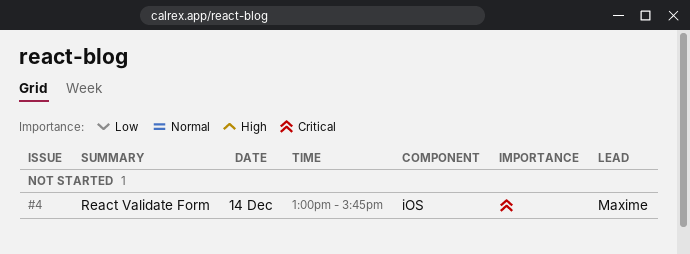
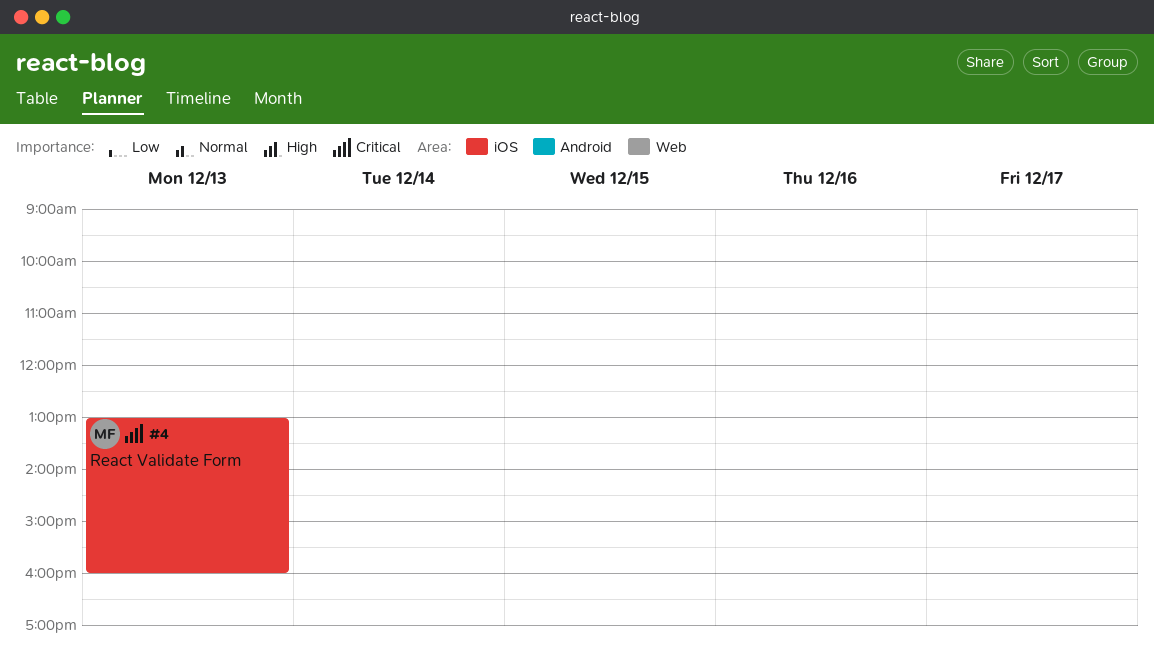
#4, day: Dec 14 -> Dec 13
#4, ends: 15:45 -> 16:00

